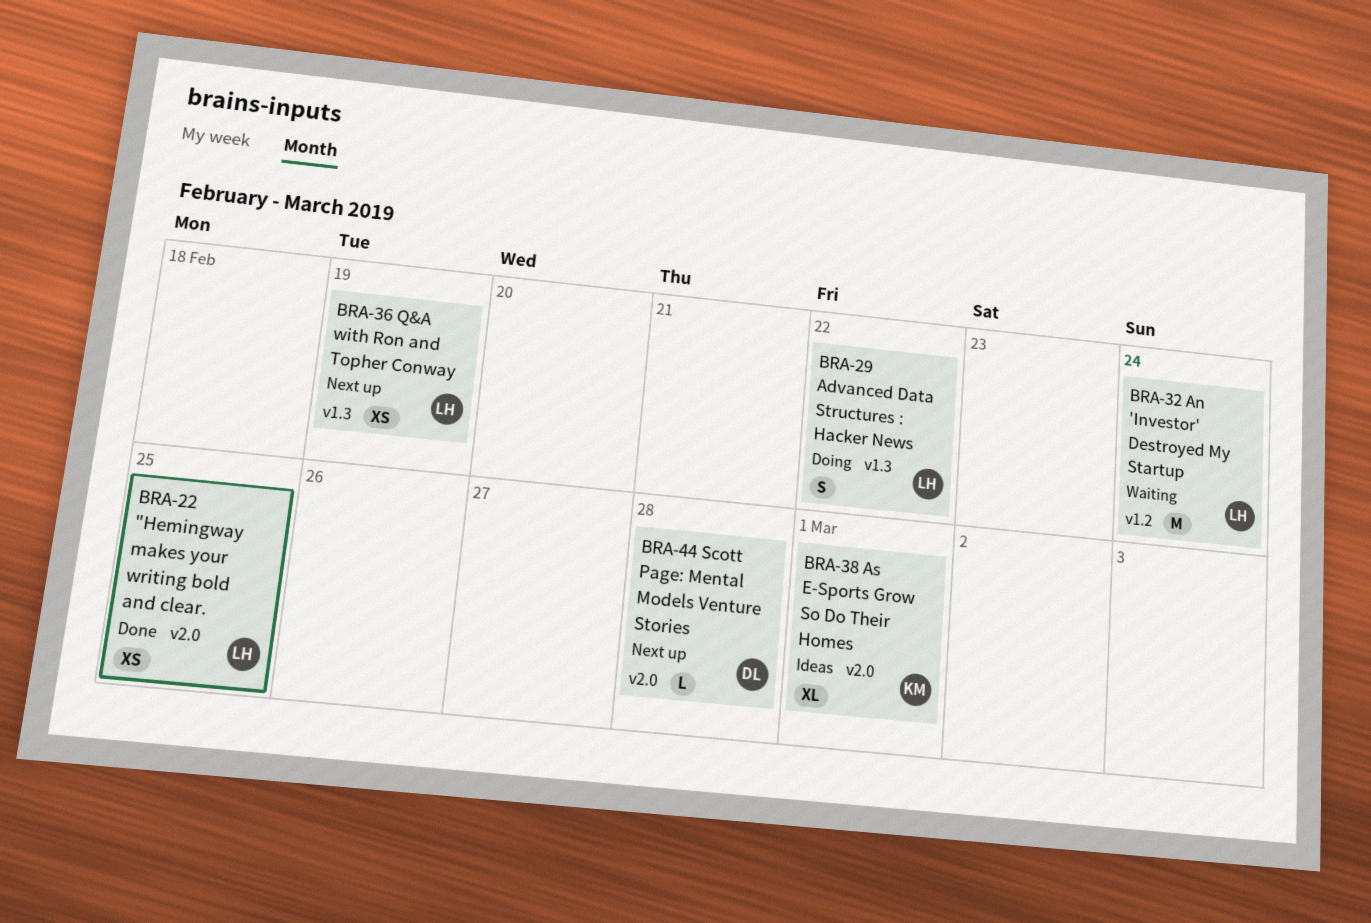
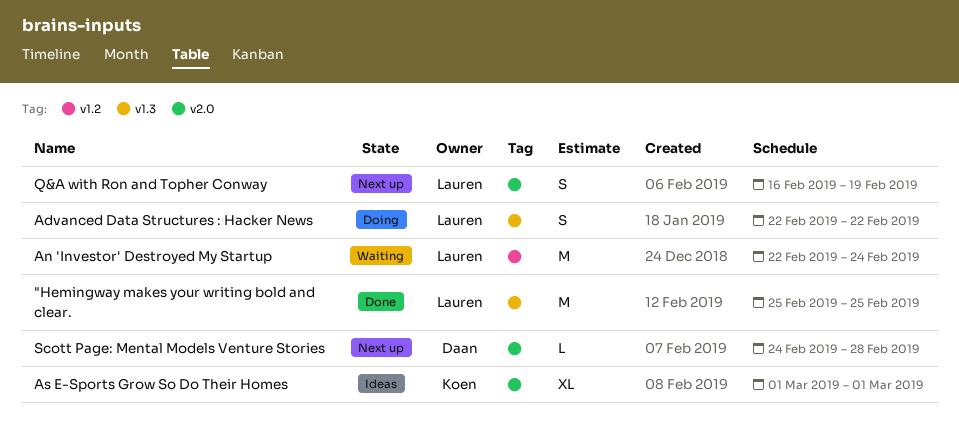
"Hemingway makes your writing bold and clear., label: v2.0 -> v1.3
"Hemingway makes your writing bold and clear., estimate: XS -> M
Q&A with Ron and Topher Conway, label: v1.3 -> v2.0
Q&A with Ron and Topher Conway, estimate: XS -> S

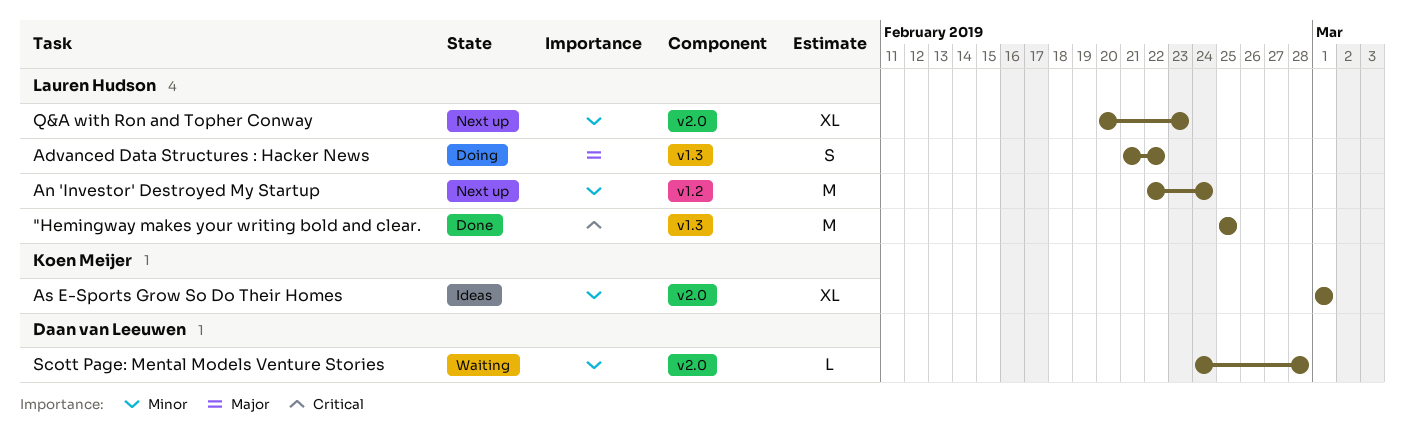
Advanced Data Structures : Hacker News, start: Feb 22 -> Feb 21
An 'Investor' Destroyed My Startup, status: Waiting -> Next up
Q&A with Ron and Topher Conway, estimate: S -> XL
Q&A with Ron and Topher Conway, start: Feb 16 -> Feb 20
Q&A with Ron and Topher Conway, due: Feb 19 -> Feb 23
Scott Page: Mental Models Venture Stories, status: Next up -> Waiting

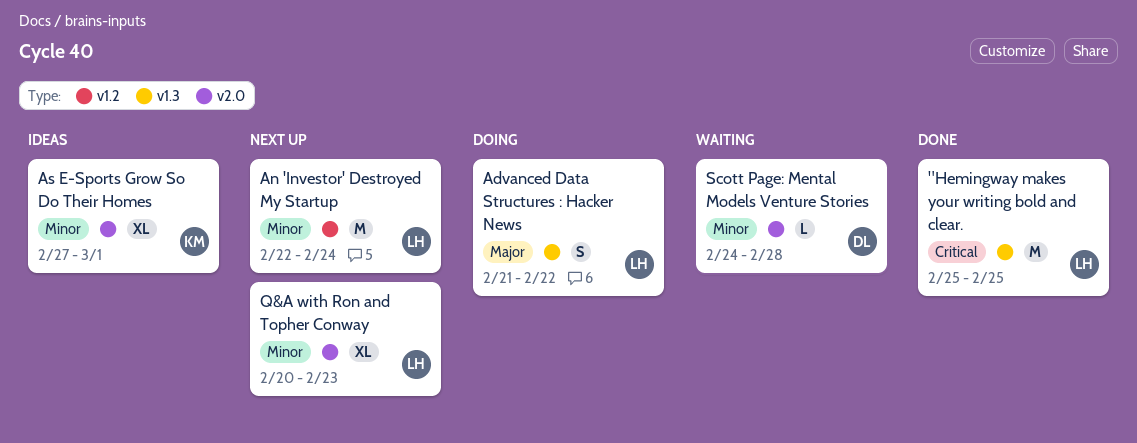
As E-Sports Grow So Do Their Homes, start: Mar 1 -> Feb 27

